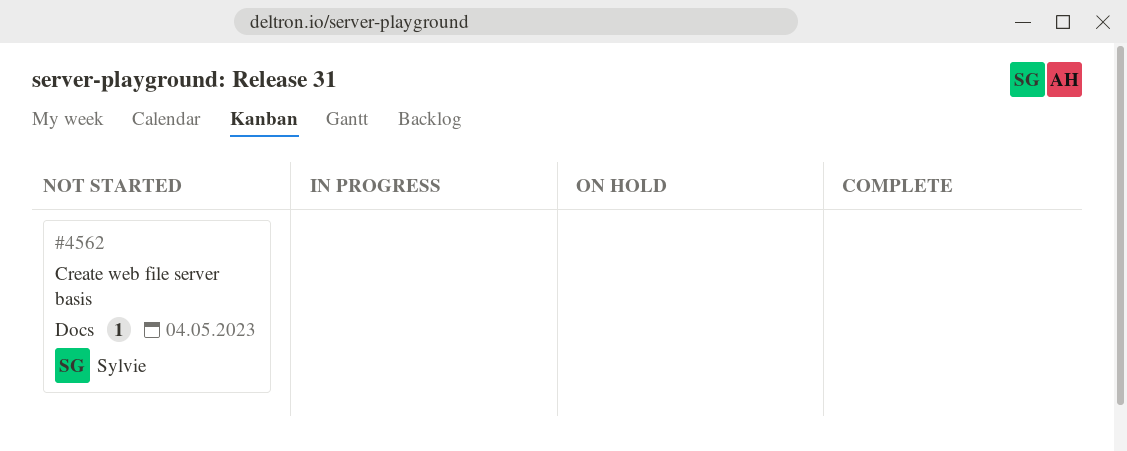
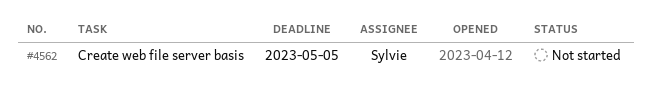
#4562, due: May 4 -> May 5

